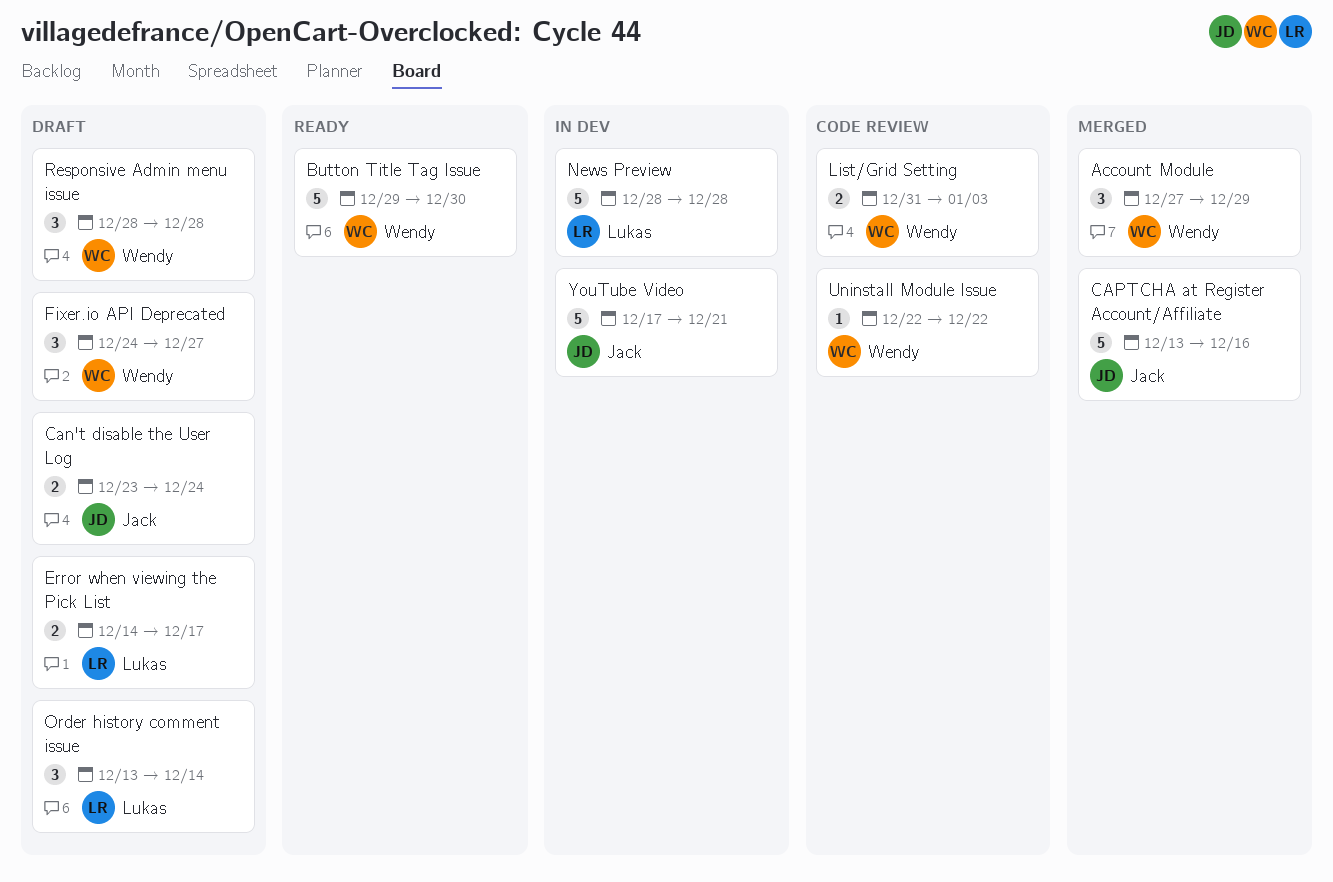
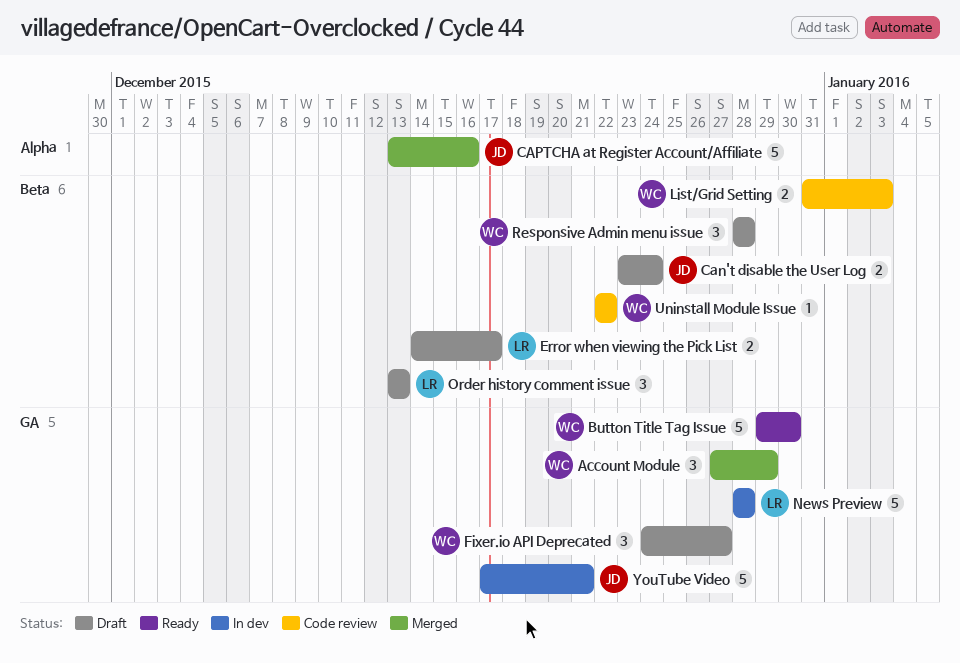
Order history comment issue, due: Dec 14 -> Dec 13

